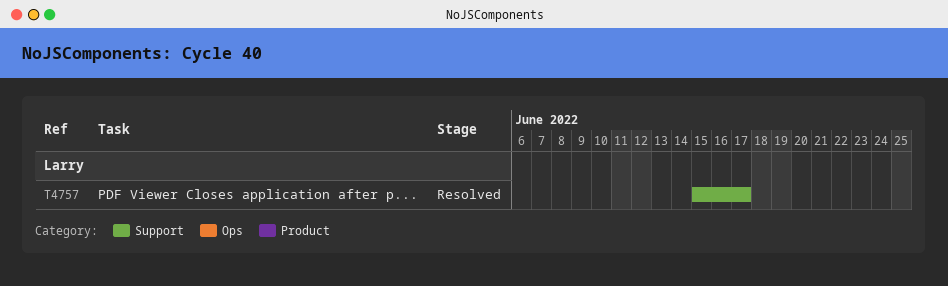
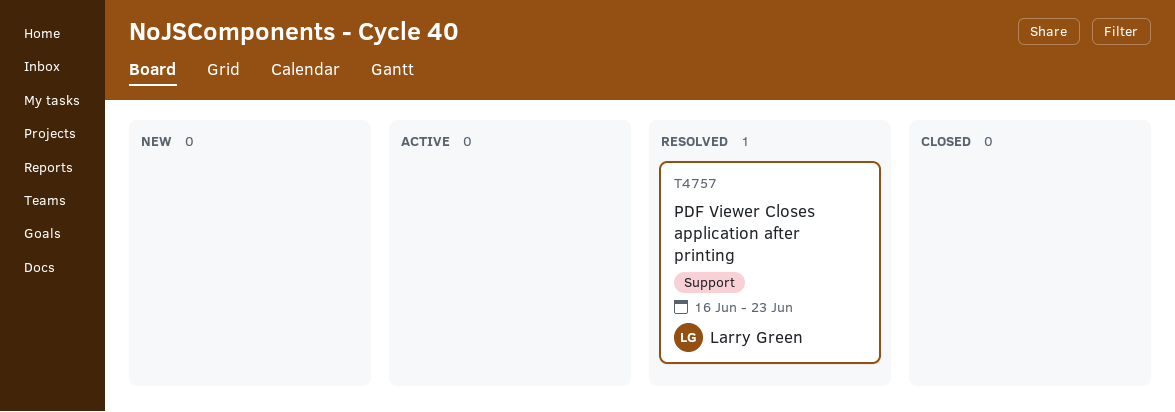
T4757, start: Jun 15 -> Jun 16
T4757, due: Jun 17 -> Jun 23

